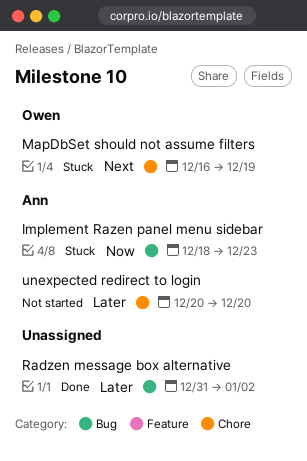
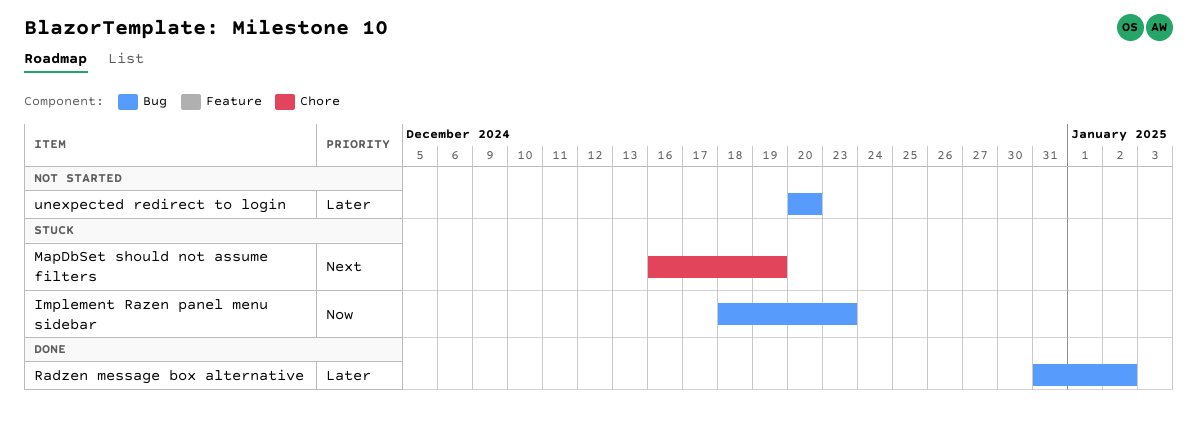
unexpected redirect to login, label: Chore -> Bug

